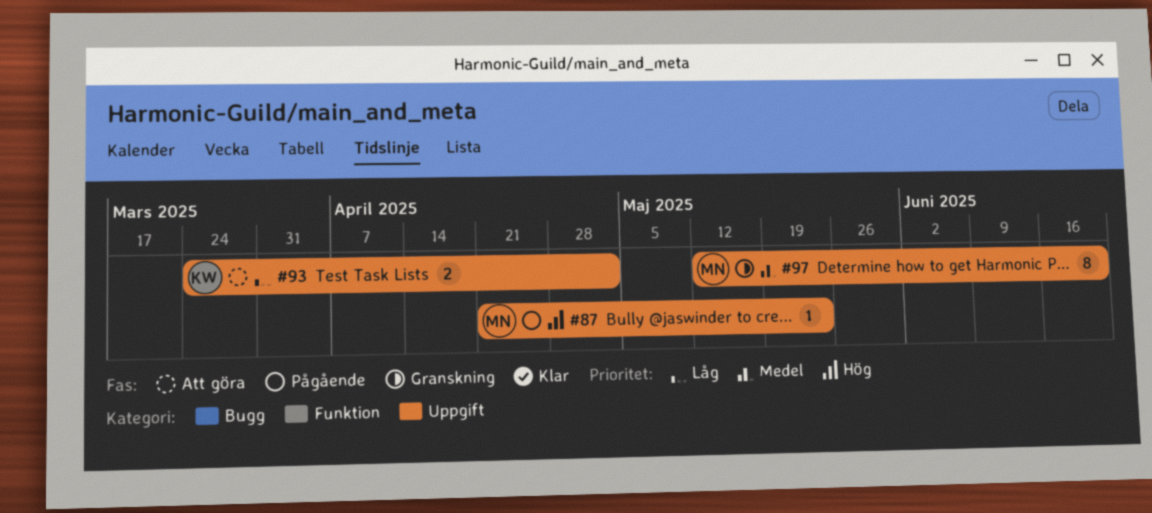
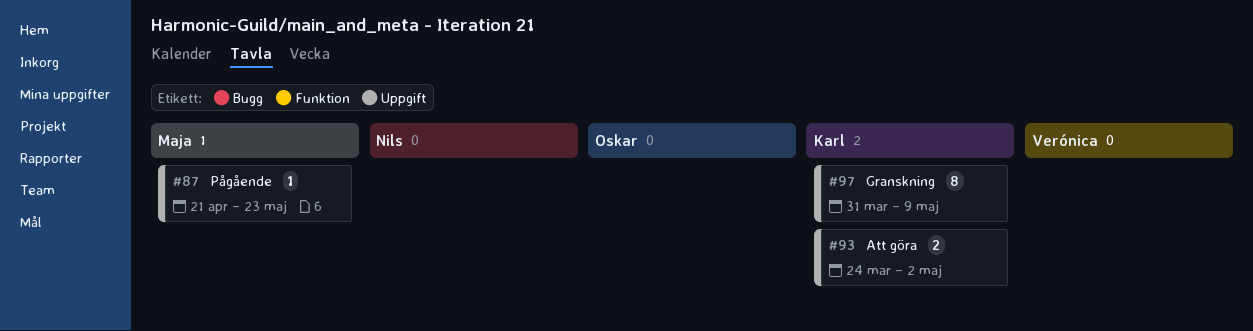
#97, owner: Maja -> Karl
#97, start: May 12 -> Mar 31
#97, due: Jun 20 -> May 9

